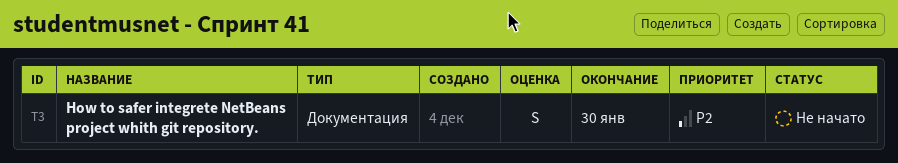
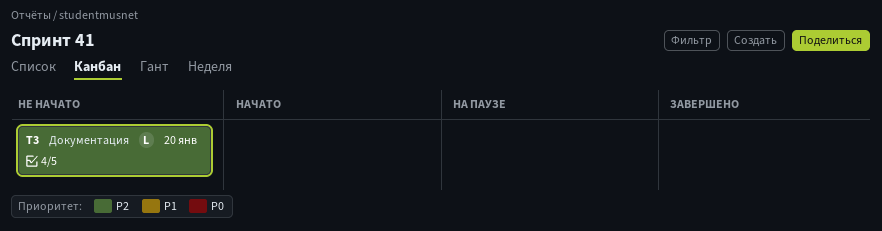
T3, estimate: S -> L
T3, due: Jan 30 -> Jan 20

